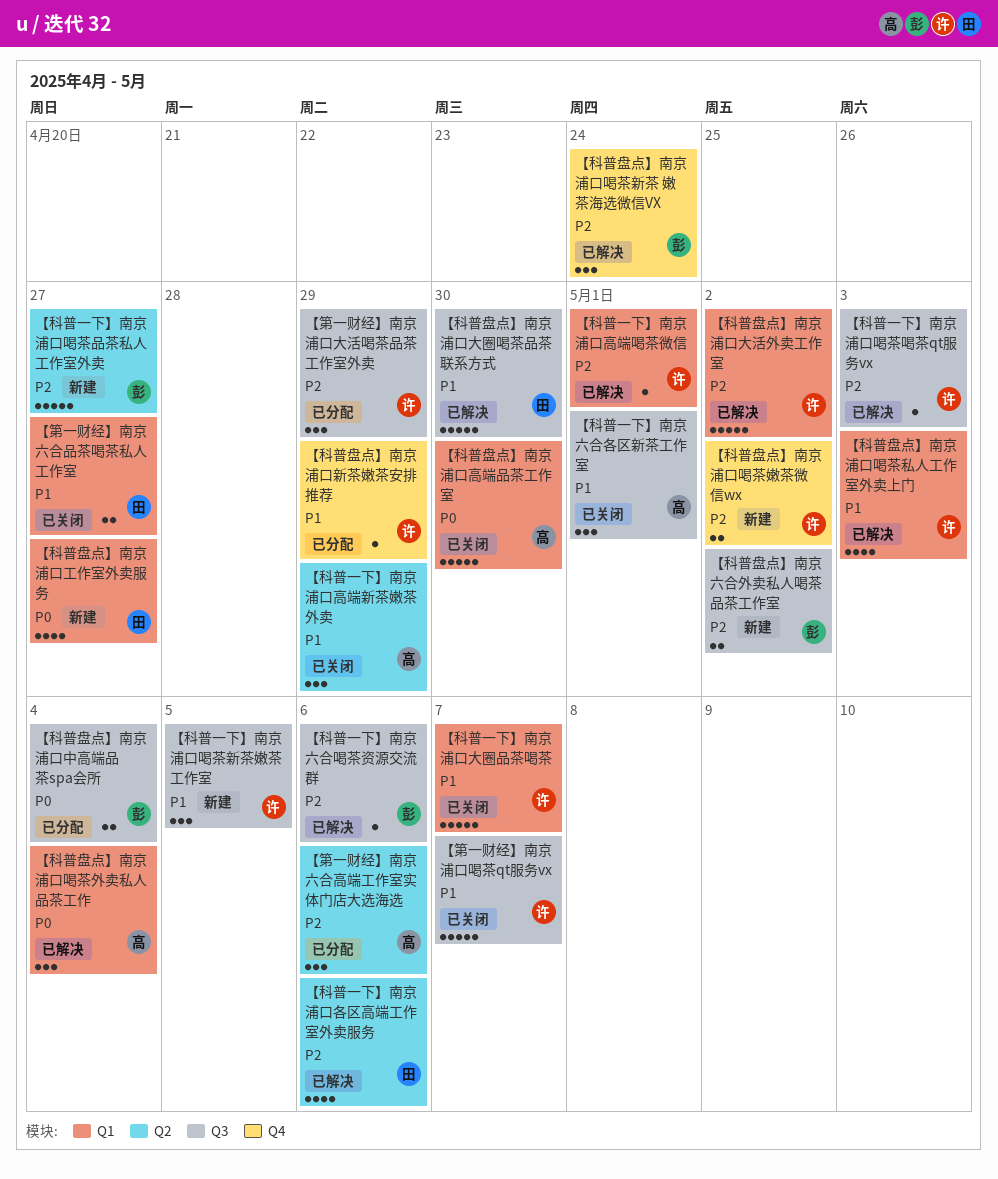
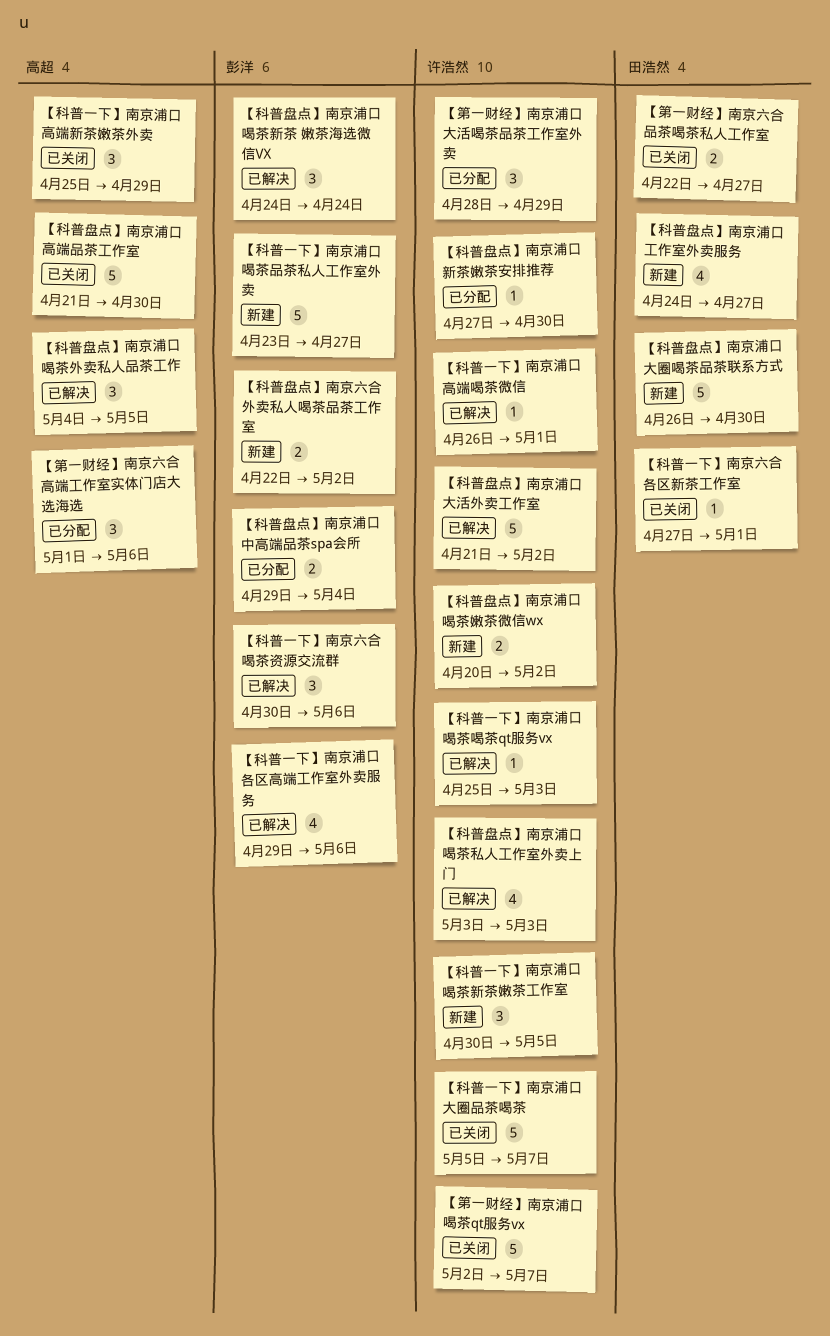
【科普一下】南京六合各区新茶工作室, owner: 高超 -> 田浩然
【科普一下】南京六合各区新茶工作室, estimate: 3 -> 1
【科普一下】南京六合喝茶资源交流群, estimate: 1 -> 3
【科普一下】南京浦口各区高端工作室外卖服务, owner: 田浩然 -> 彭洋
【科普盘点】南京浦口喝茶外卖私人品茶工作, due: May 4 -> May 5
【科普盘点】南京浦口大圈喝茶品茶联系方式, status: 已解决 -> 新建
【科普盘点】南京浦口新茶嫩茶安排推荐, due: Apr 29 -> Apr 30

